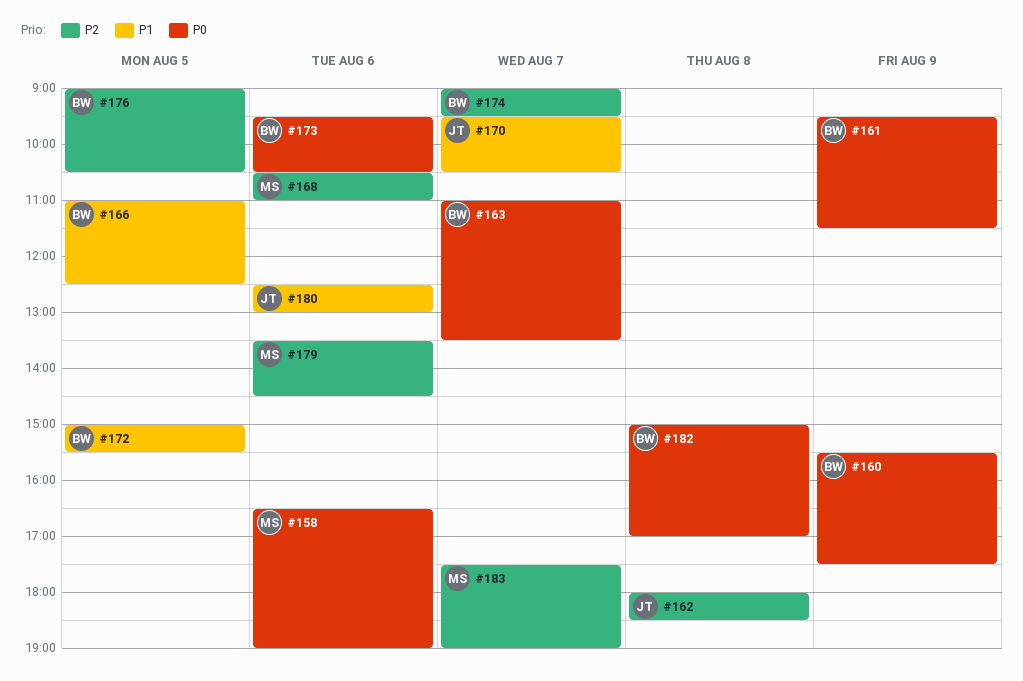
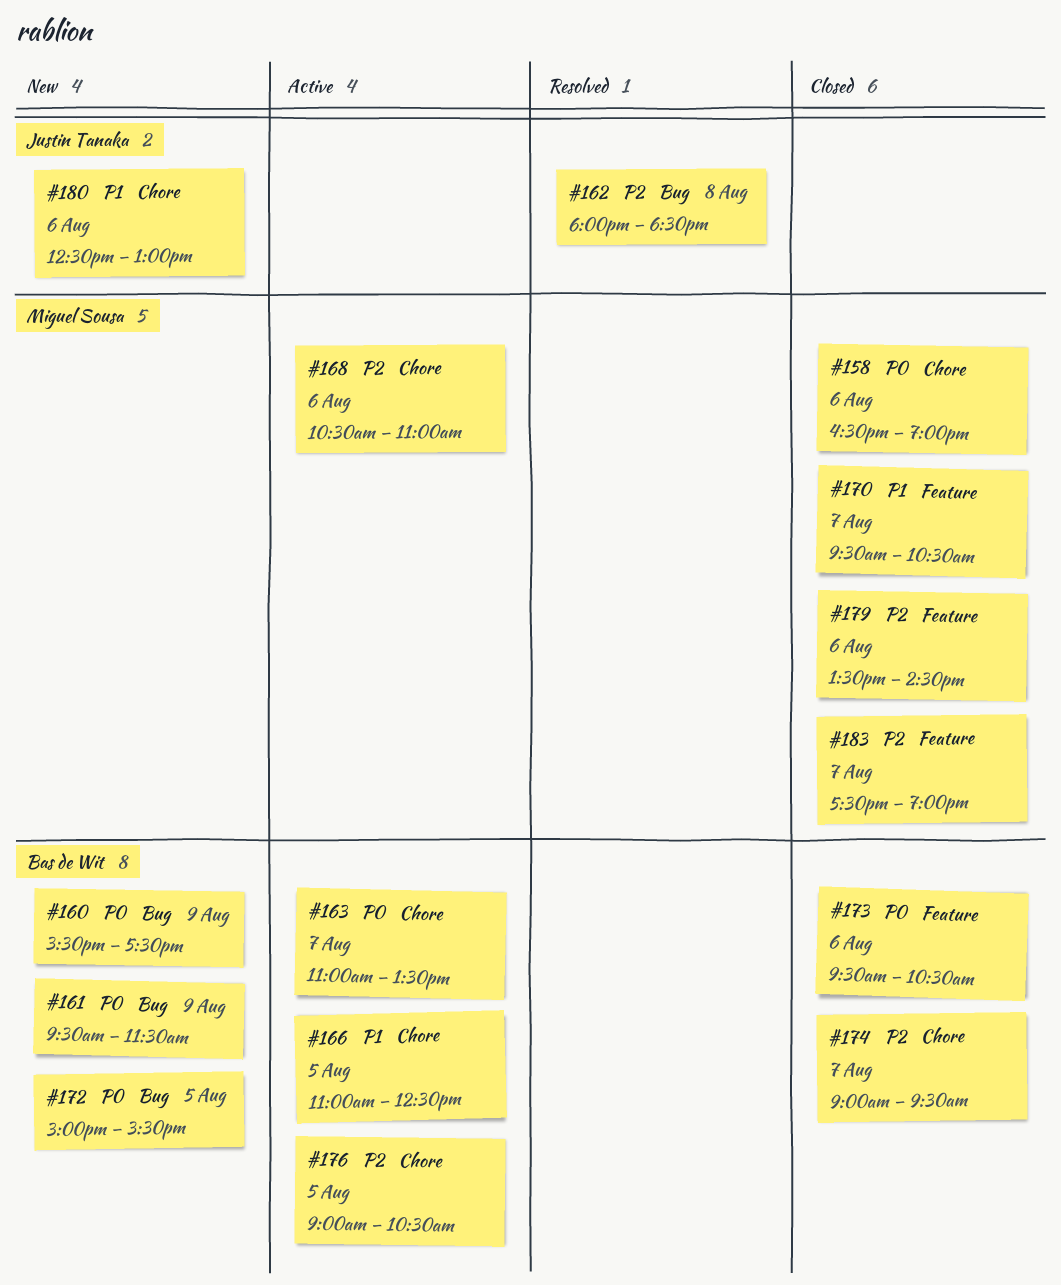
#170, owner: Justin Tanaka -> Miguel Sousa
#172, priority: P1 -> P0
#182: present -> none

